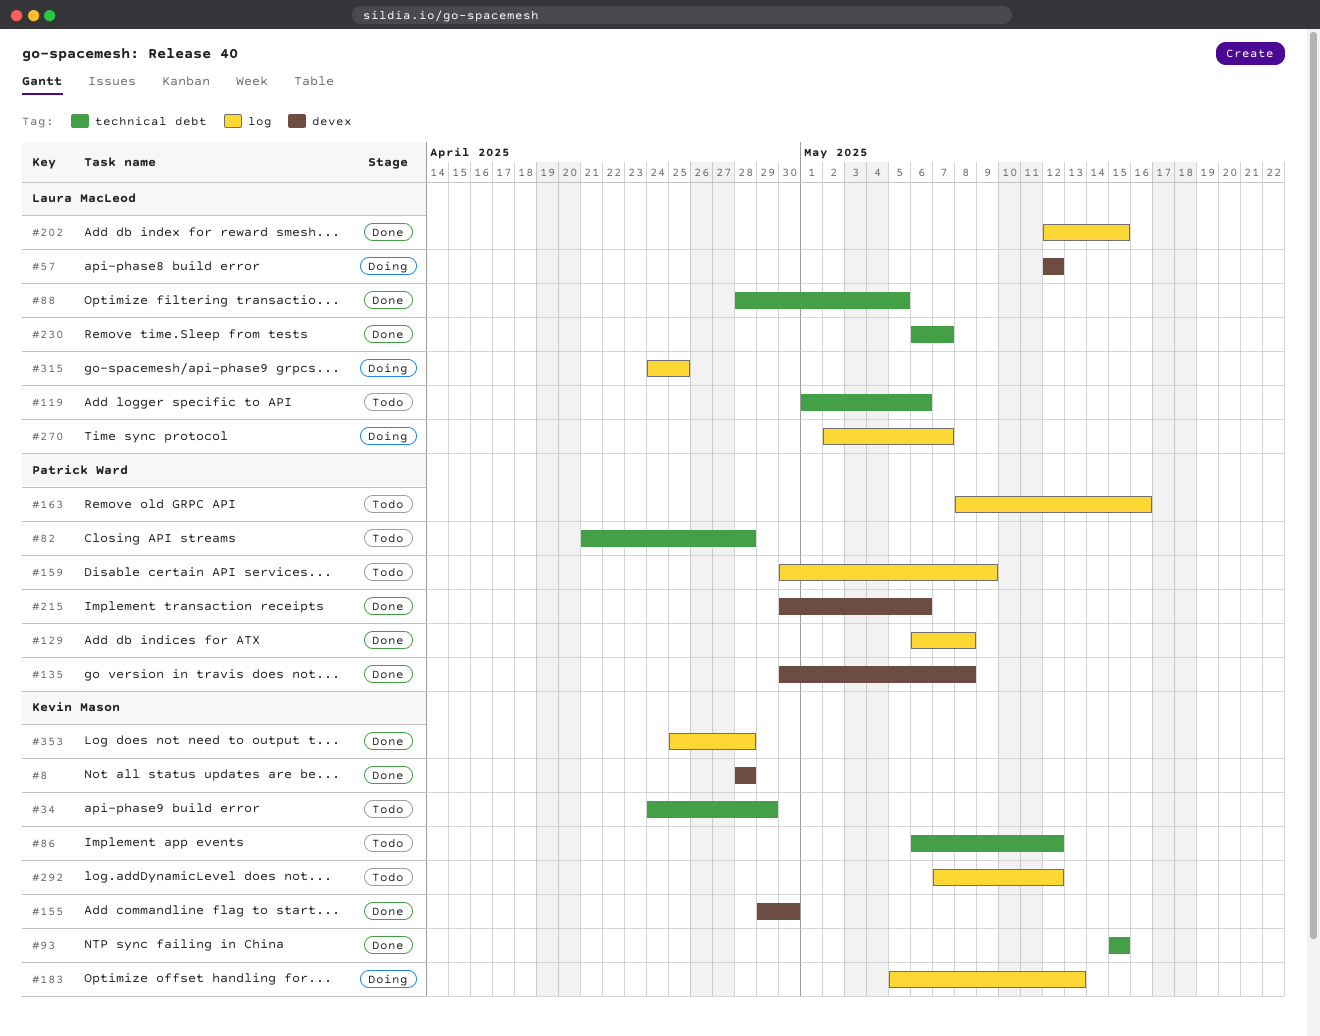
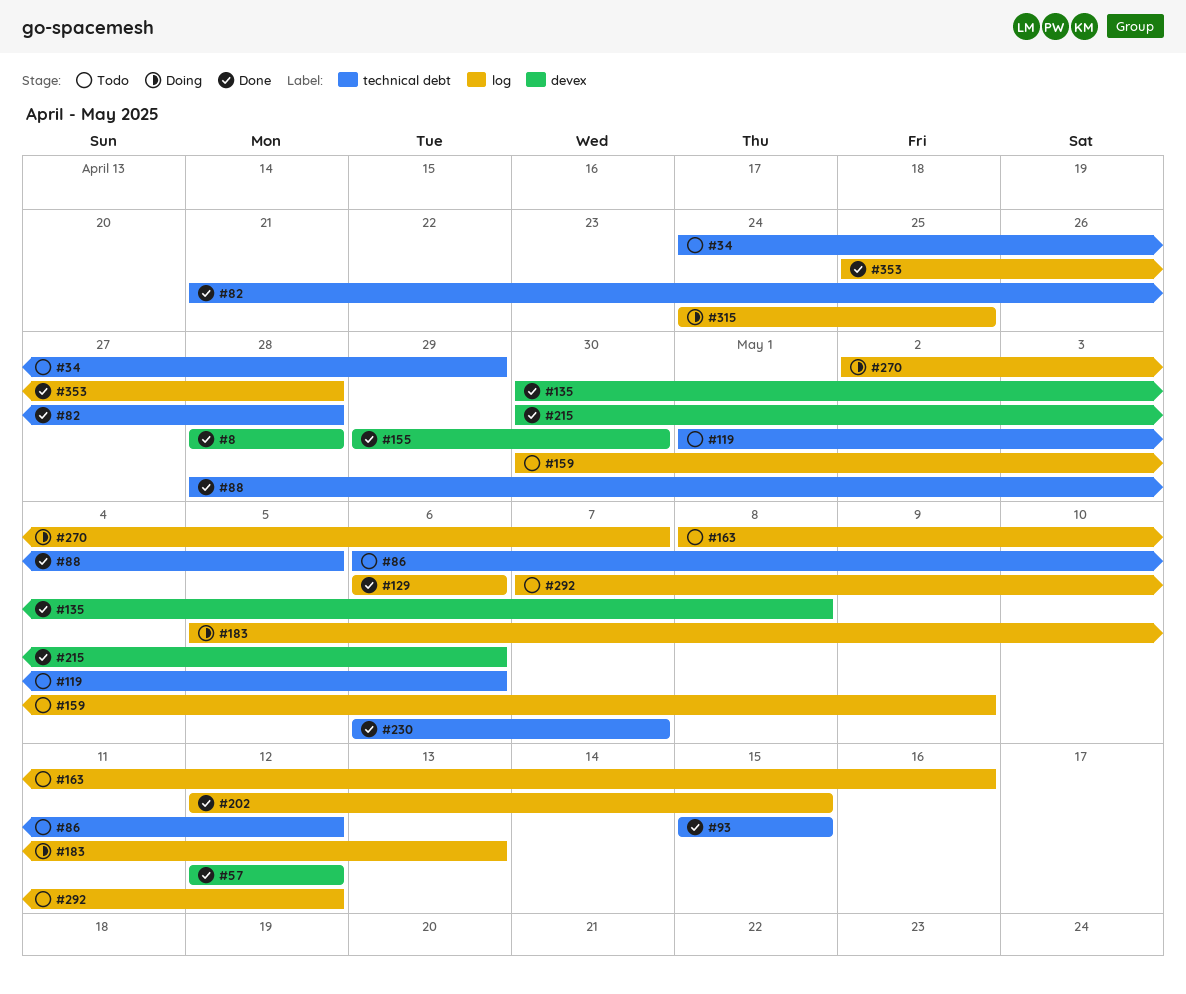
#57, status: Doing -> Done
#82, status: Todo -> Done
#129, due: May 8 -> May 6

